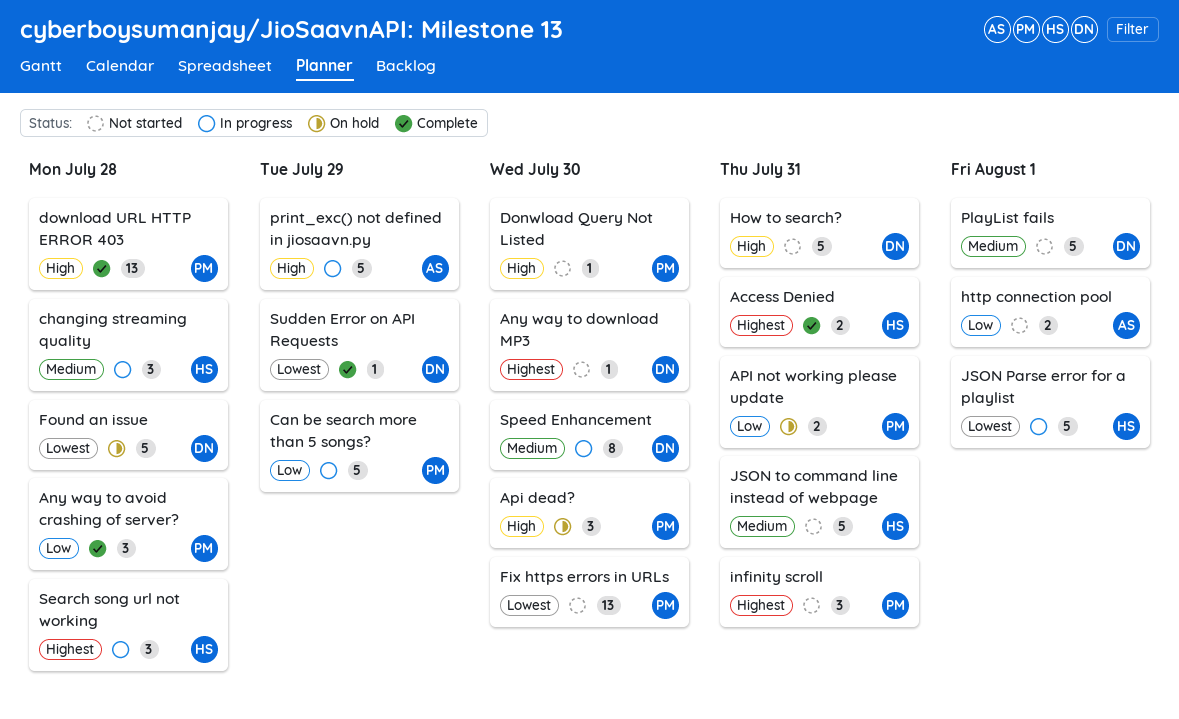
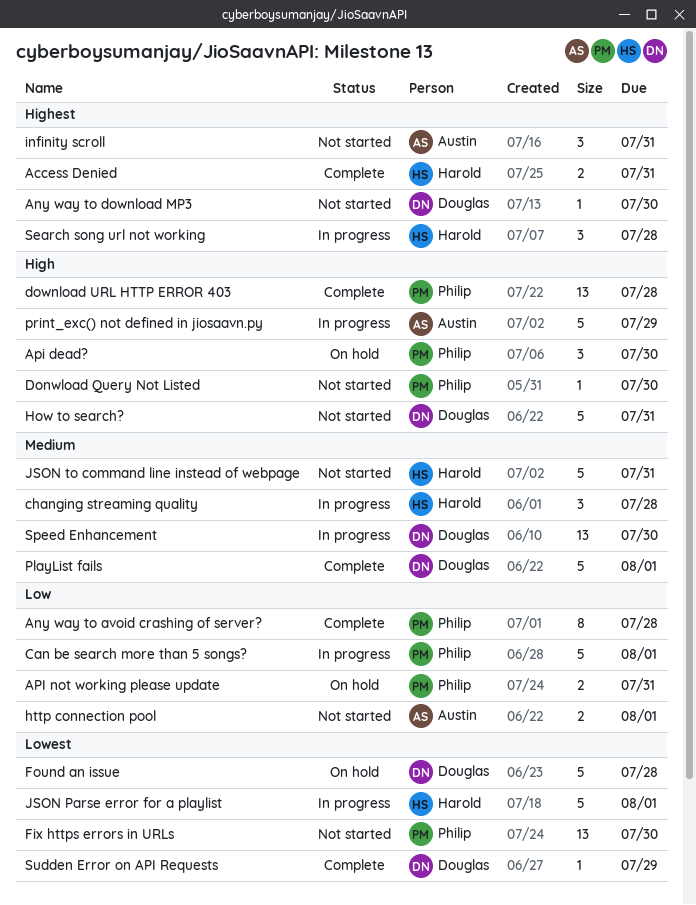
Any way to avoid crashing of server?, estimate: 3 -> 8
Can be search more than 5 songs?, due: Jul 29 -> Aug 1
infinity scroll, owner: Philip -> Austin
PlayList fails, status: Not started -> Complete
Speed Enhancement, estimate: 8 -> 13

